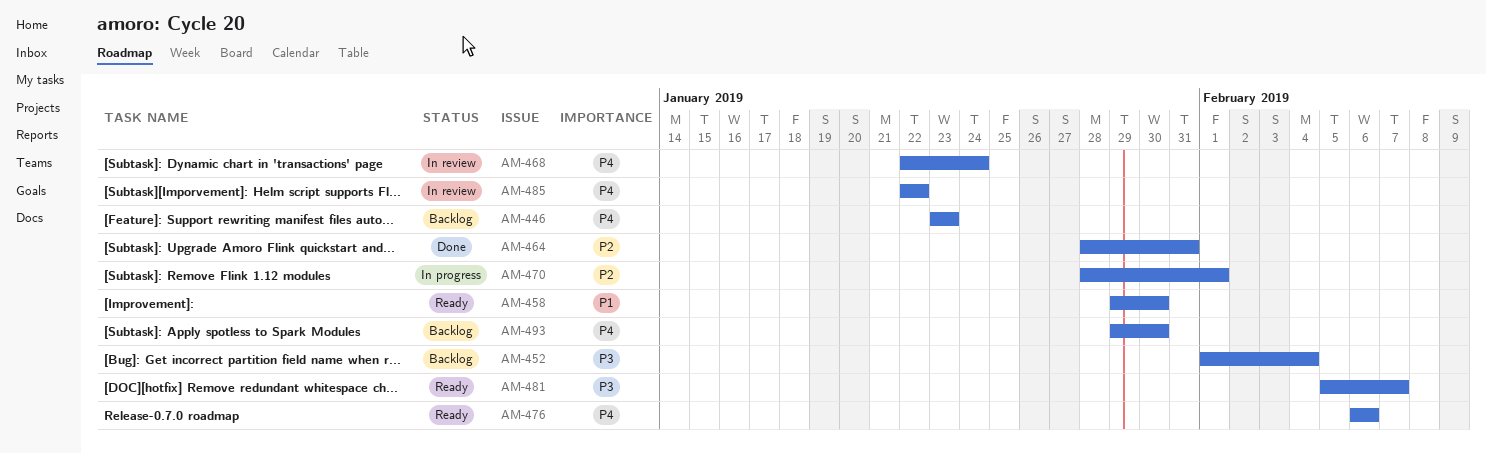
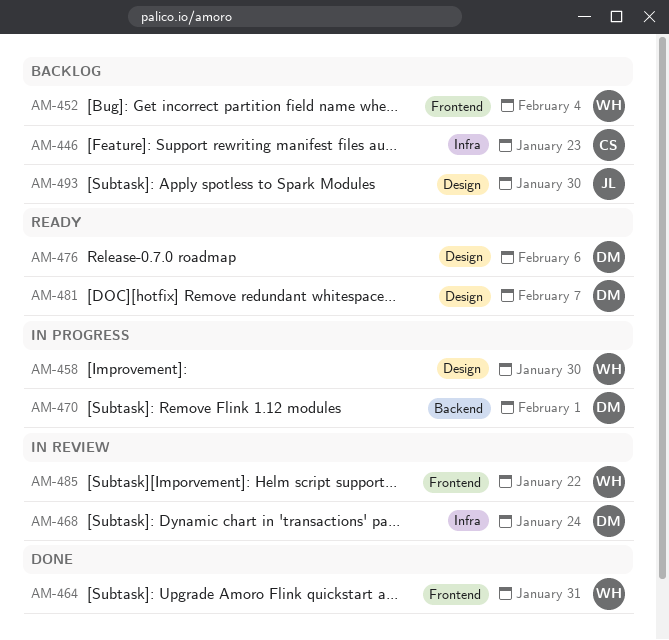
AM-458, status: Ready -> In progress

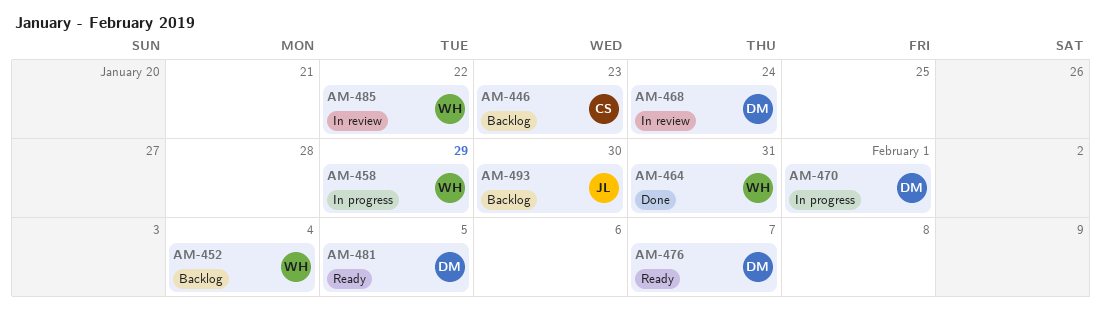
AM-458, due: Jan 30 -> Jan 29
AM-476, due: Feb 6 -> Feb 7
AM-481, due: Feb 7 -> Feb 5

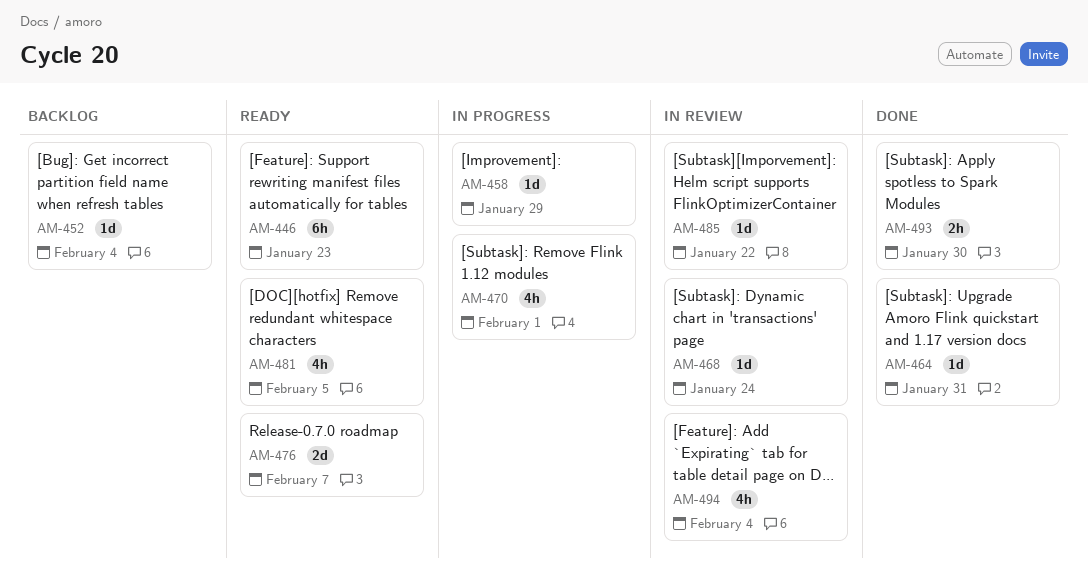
AM-446, status: Backlog -> Ready
AM-493, status: Backlog -> Done
AM-494: none -> present

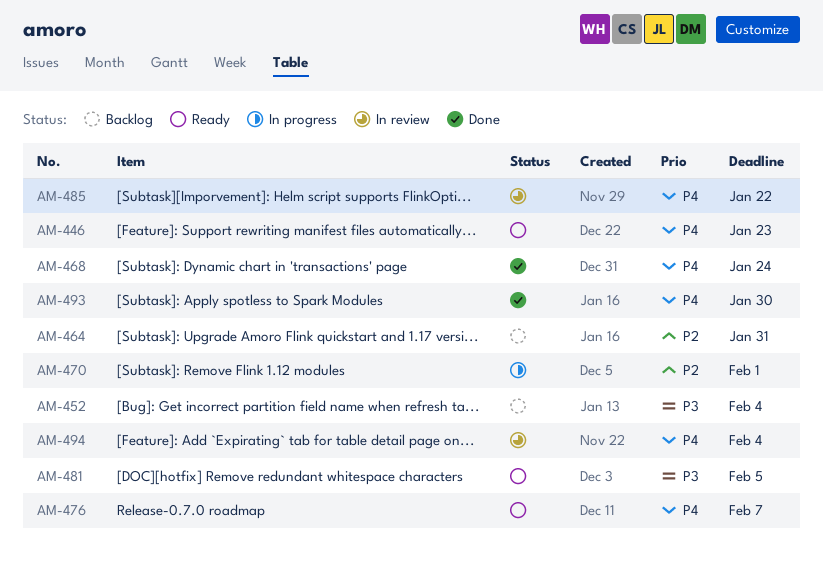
AM-458: present -> none
AM-464, status: Done -> Backlog
AM-468, status: In review -> Done

